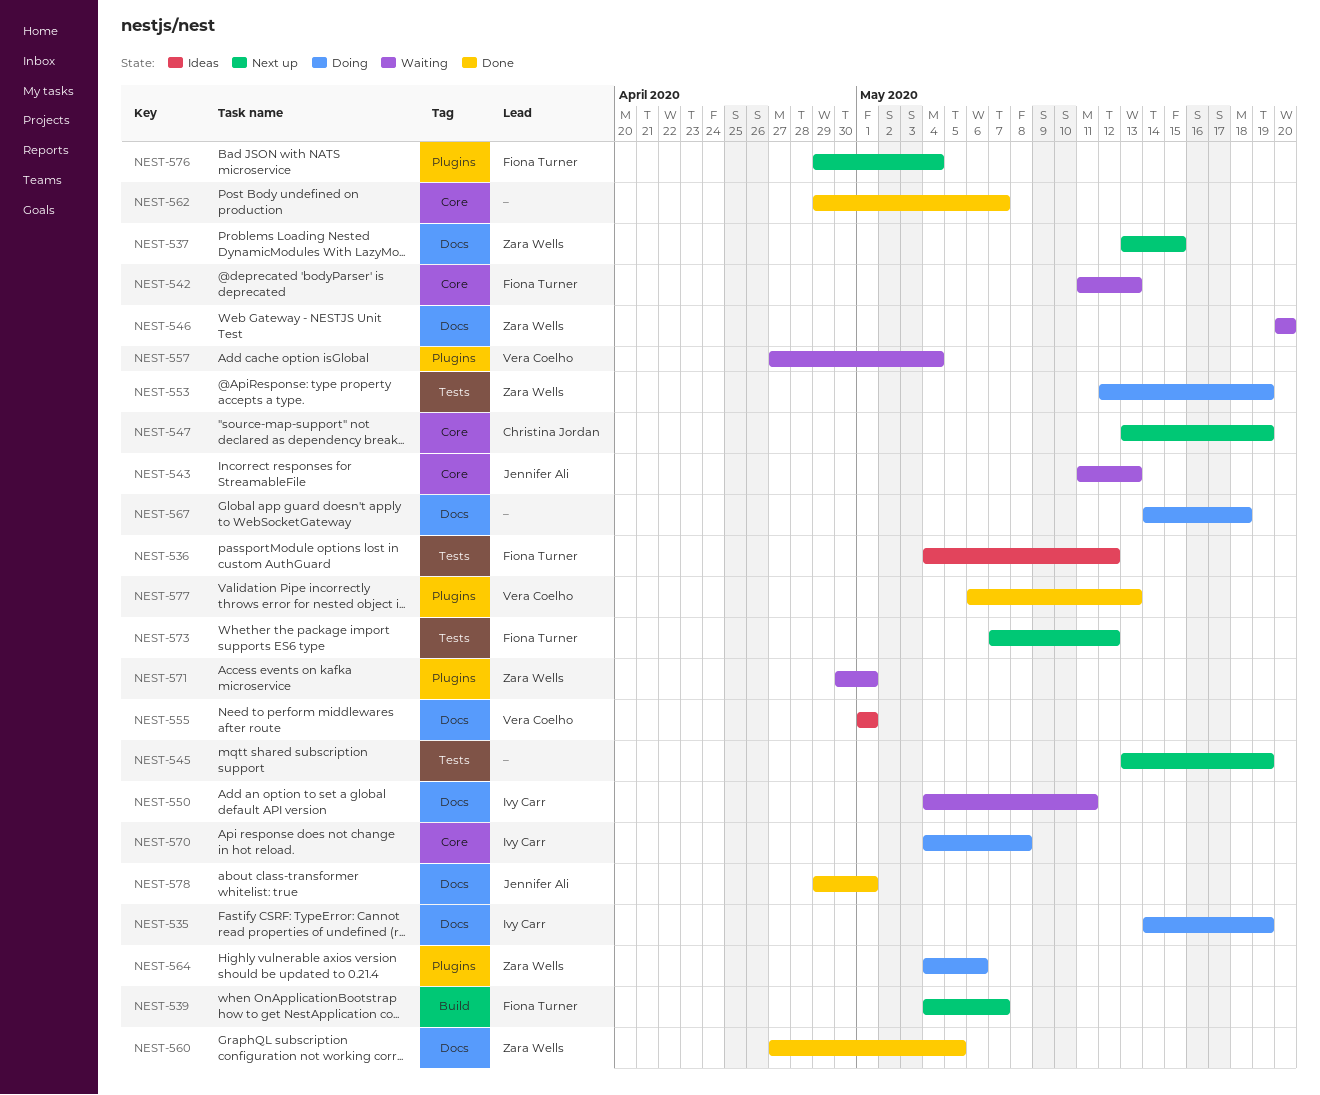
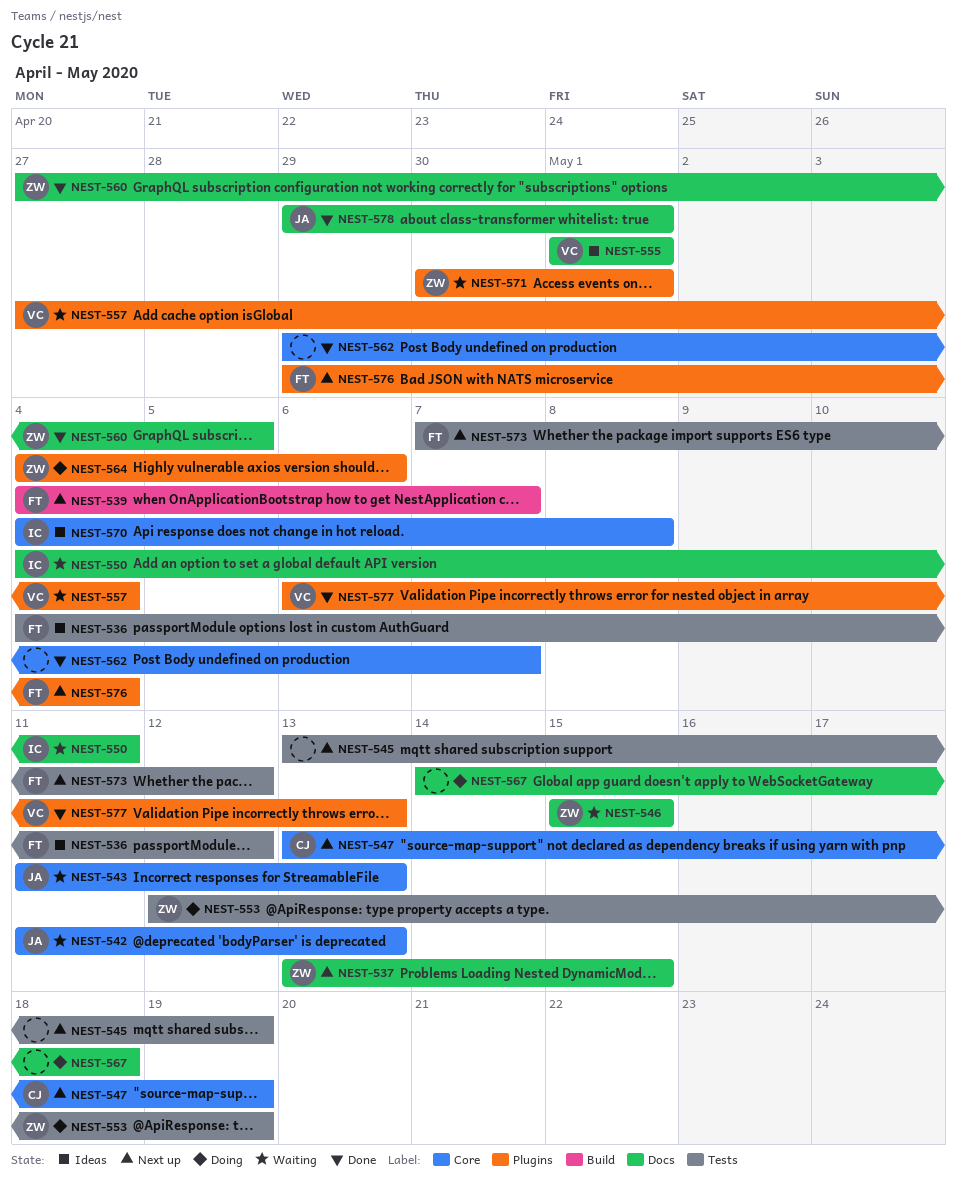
NEST-535: present -> none
NEST-542, owner: Fiona Turner -> Jennifer Ali
NEST-546, start: May 20 -> May 15
NEST-546, due: May 20 -> May 15
NEST-570, status: Doing -> Ideas

